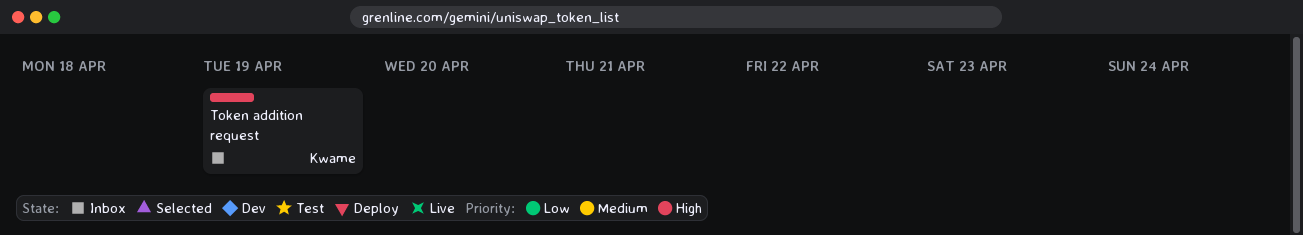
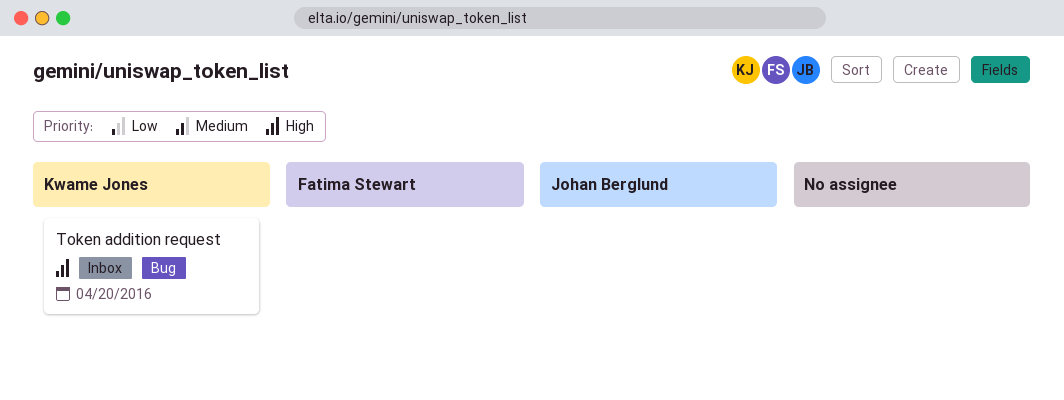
Token addition request, due: Apr 19 -> Apr 20

